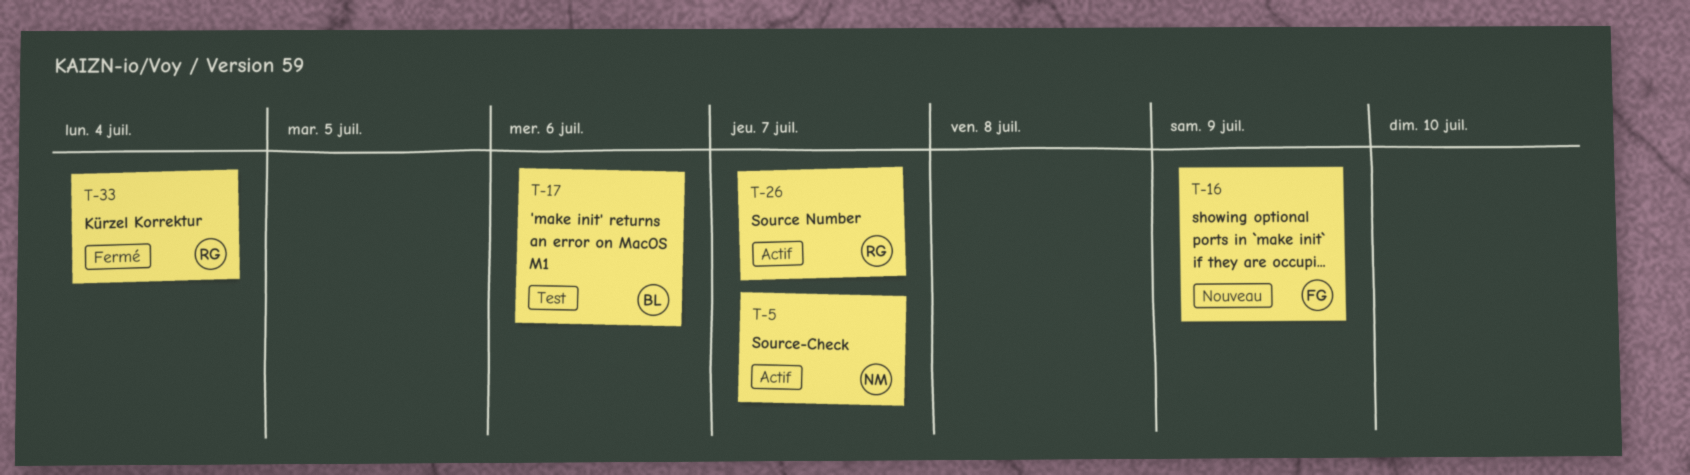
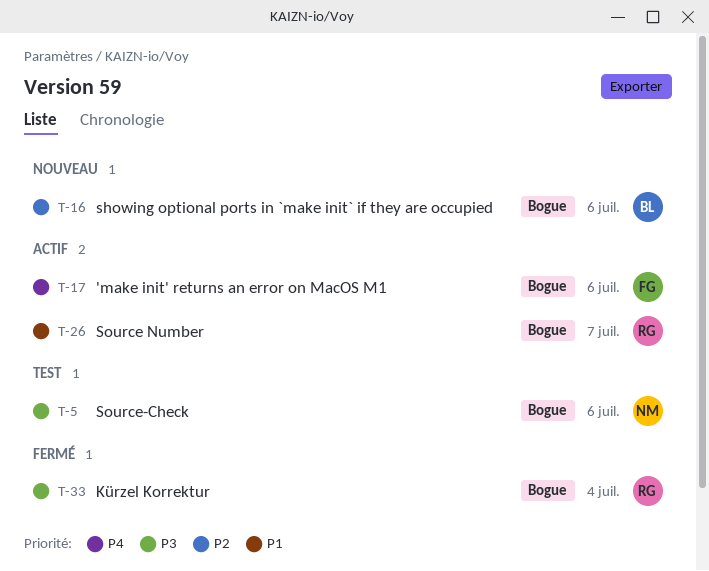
T-5, status: Actif -> Test
T-5, due: Jul 7 -> Jul 6
T-16, owner: FG -> BL
T-16, due: Jul 9 -> Jul 6
T-17, status: Test -> Actif
T-17, owner: BL -> FG

